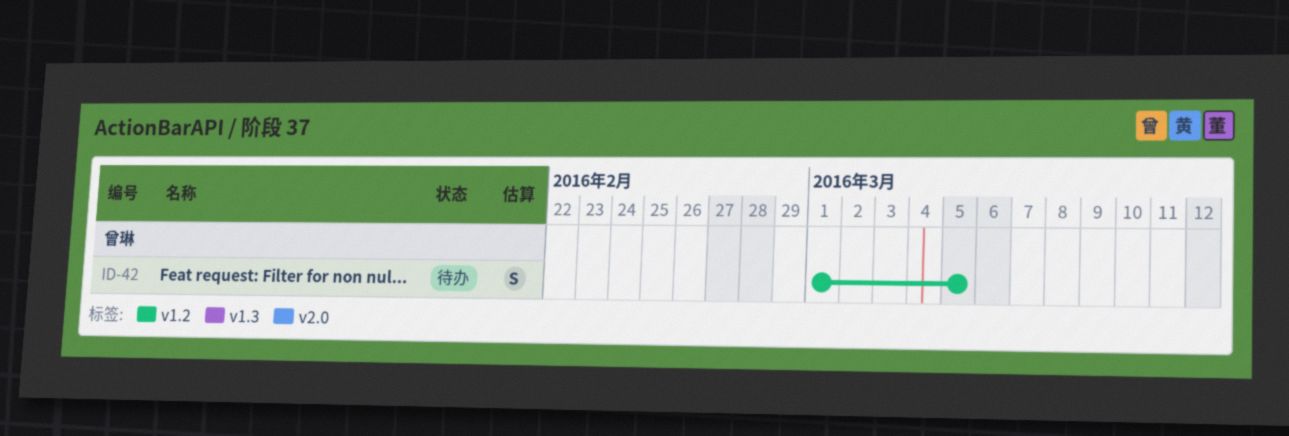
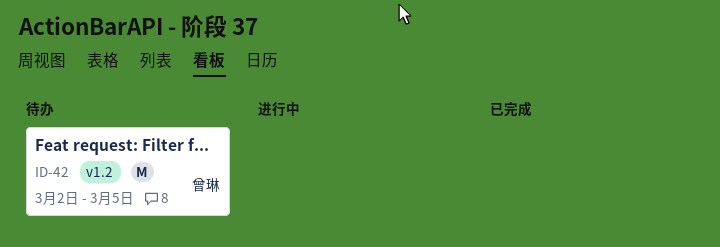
ID-42, estimate: S -> M
ID-42, start: Mar 1 -> Mar 2

